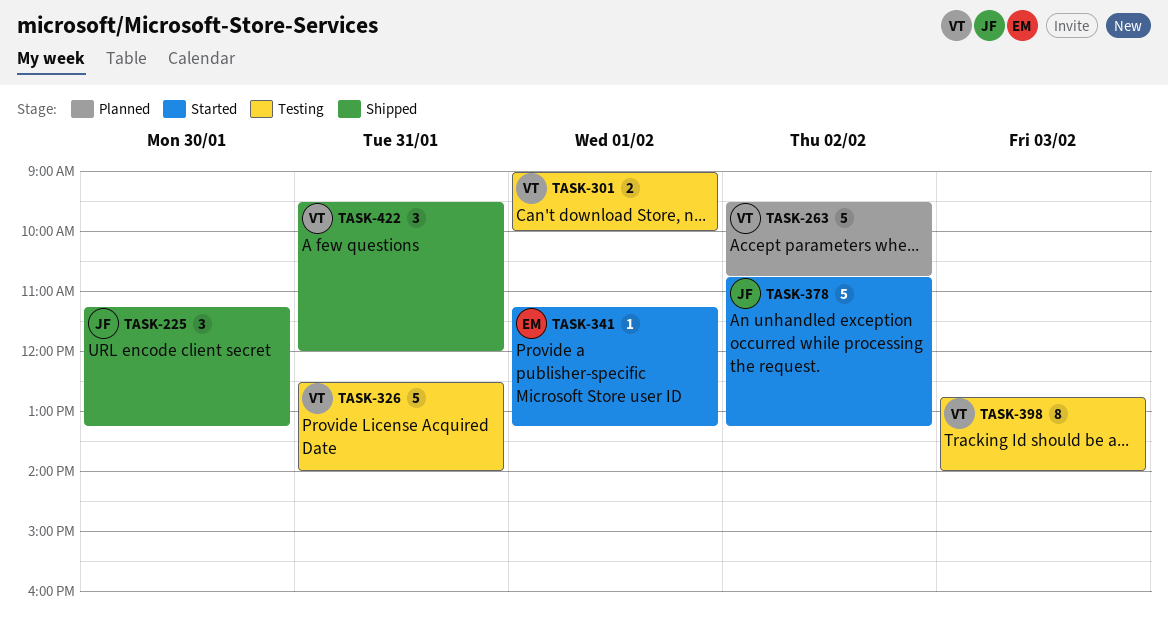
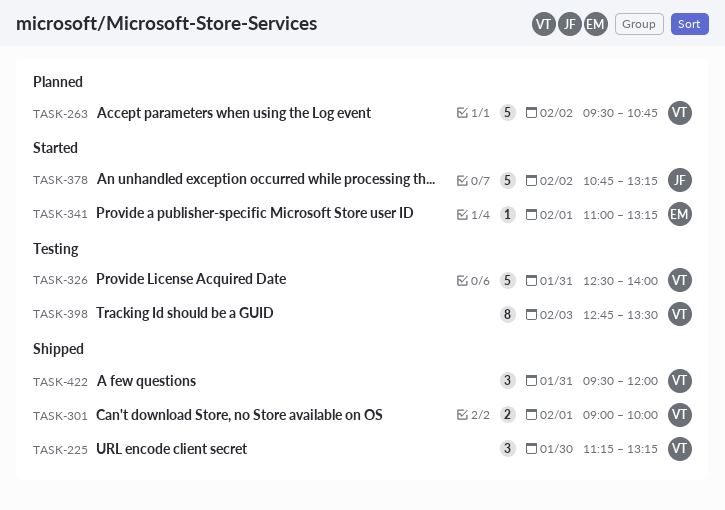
TASK-225, owner: JF -> VT
TASK-301, status: Testing -> Shipped
TASK-341, begins: 11:15 -> 11:00
TASK-398, ends: 14:00 -> 13:30

